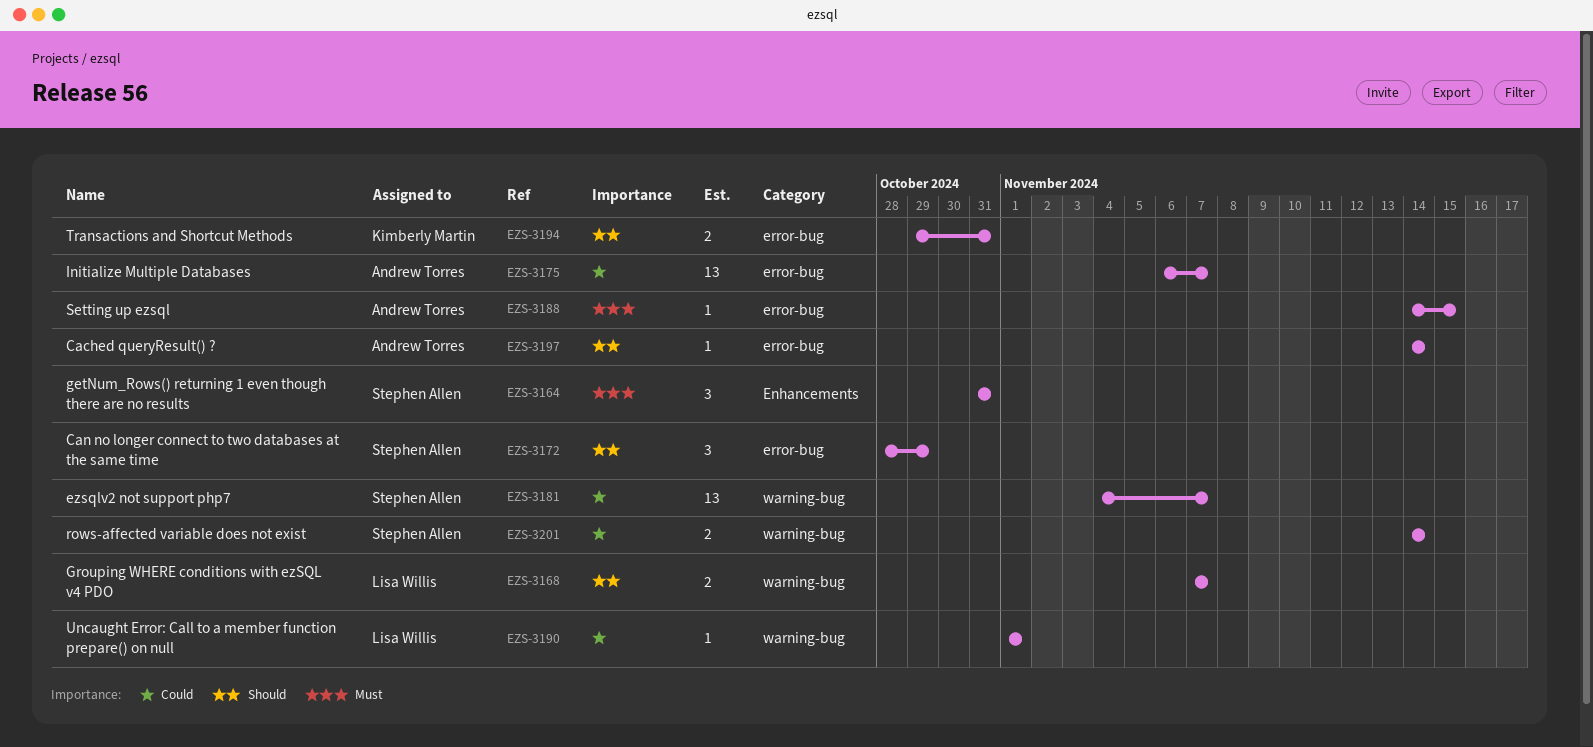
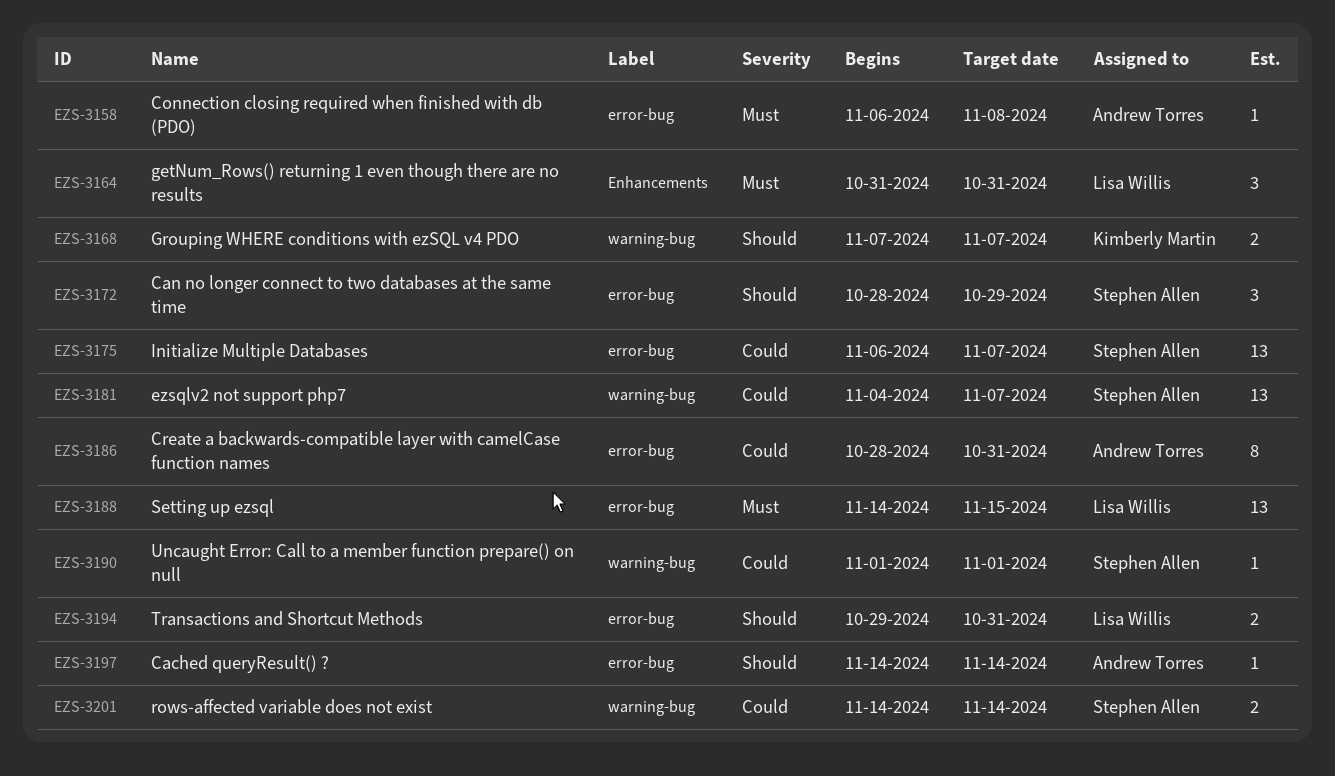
EZS-3158: none -> present
EZS-3164, owner: Stephen Allen -> Lisa Willis
EZS-3168, owner: Lisa Willis -> Kimberly Martin
EZS-3175, owner: Andrew Torres -> Stephen Allen
EZS-3186: none -> present
EZS-3188, owner: Andrew Torres -> Lisa Willis
EZS-3188, estimate: 1 -> 13
EZS-3190, owner: Lisa Willis -> Stephen Allen
EZS-3194, owner: Kimberly Martin -> Lisa Willis

